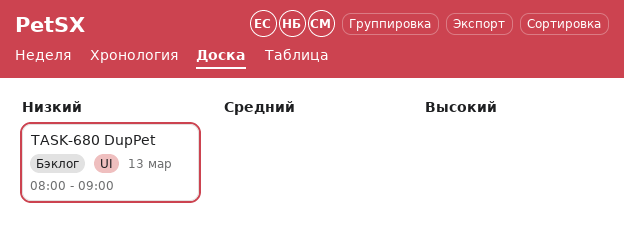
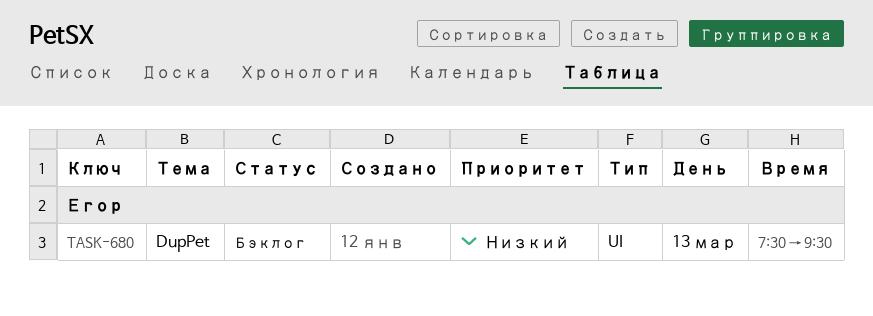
TASK-680, begins: 08:00 -> 07:30
TASK-680, ends: 09:00 -> 09:30

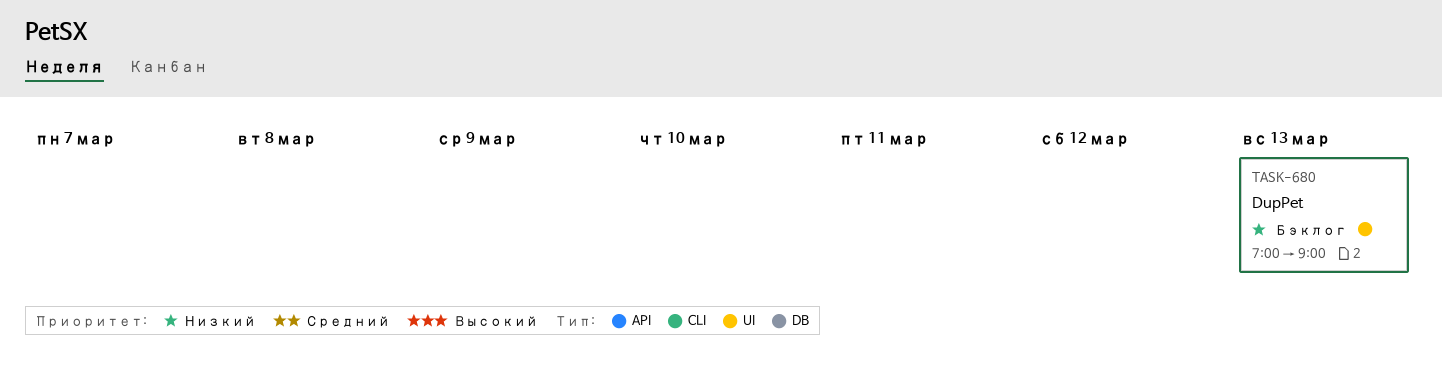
TASK-680, begins: 07:30 -> 07:00
TASK-680, ends: 09:30 -> 09:00

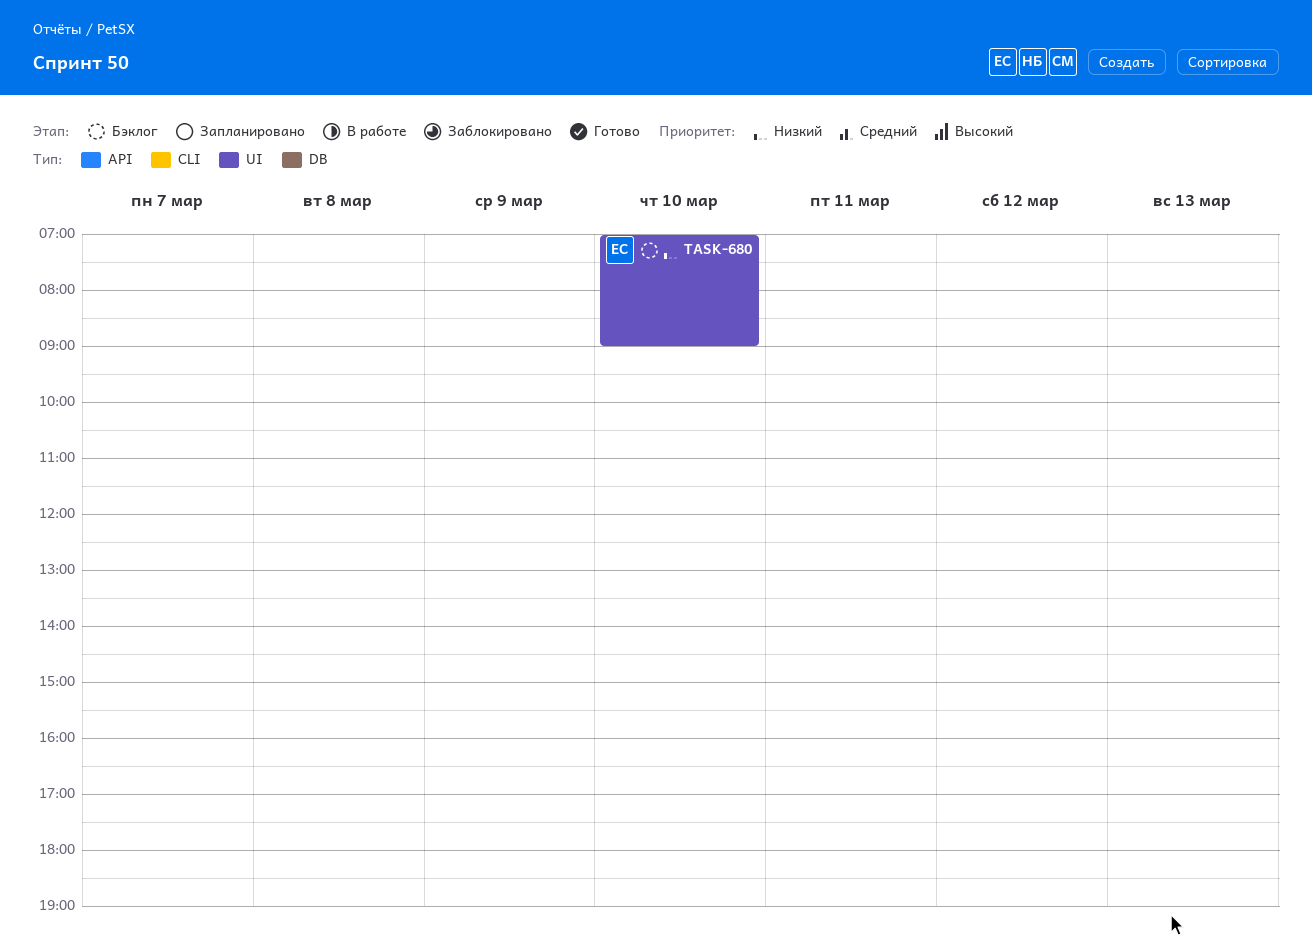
TASK-680, day: Mar 13 -> Mar 10

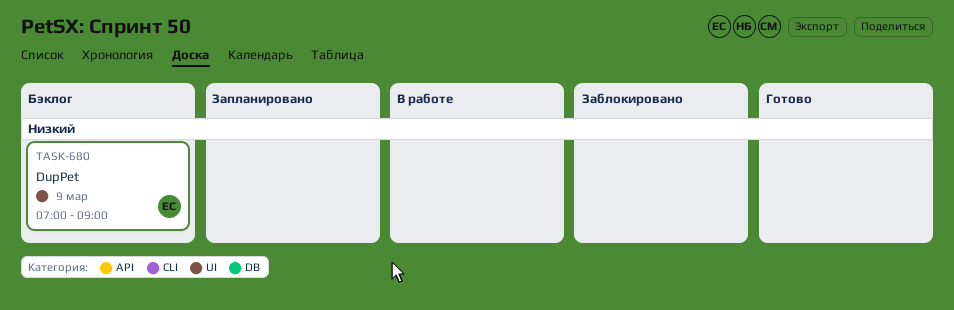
TASK-680, day: Mar 10 -> Mar 9

